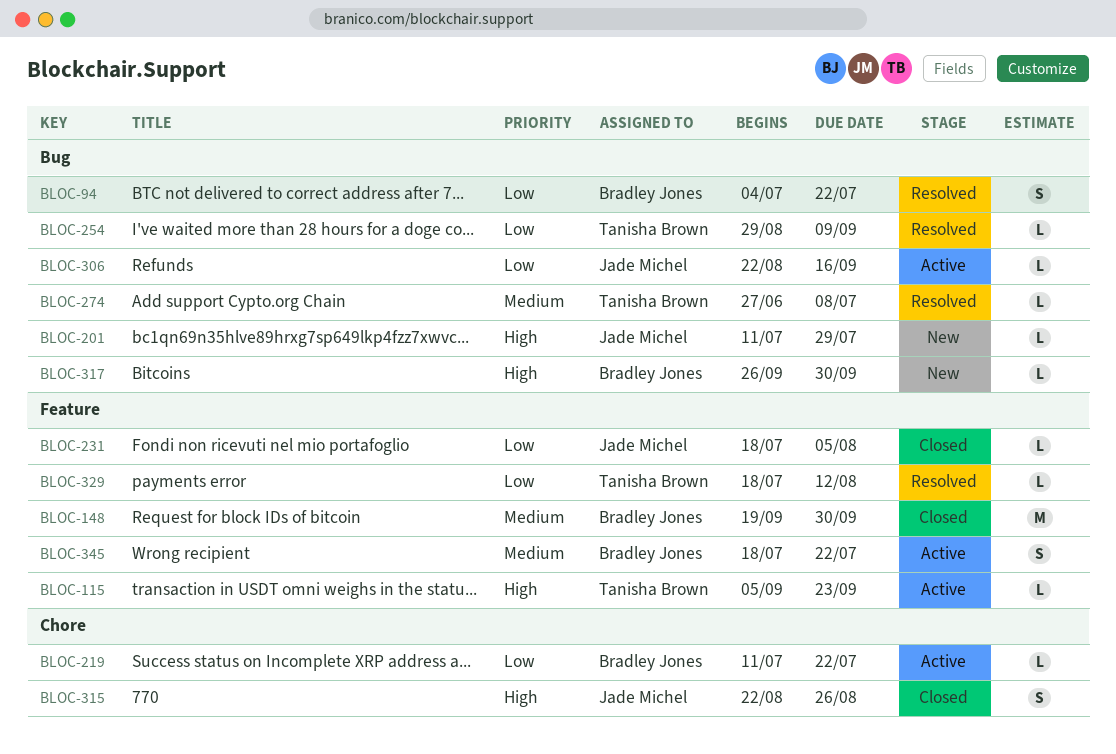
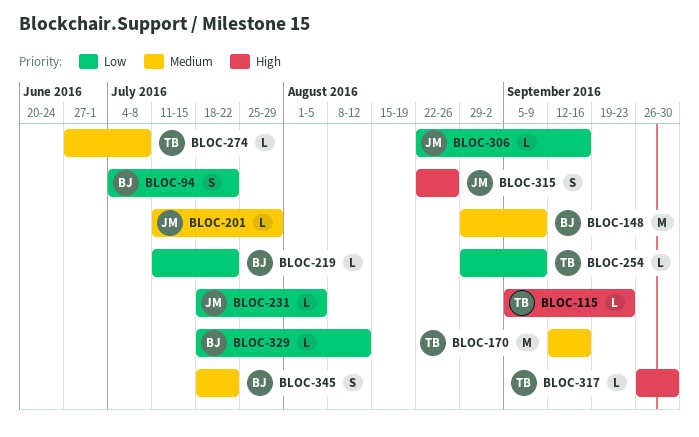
BLOC-148, start: Sep 19 -> Aug 29
BLOC-148, due: Sep 30 -> Sep 9
BLOC-170: none -> present
BLOC-201, priority: High -> Medium
BLOC-317, owner: Bradley Jones -> Tanisha Brown
BLOC-329, owner: Tanisha Brown -> Bradley Jones

